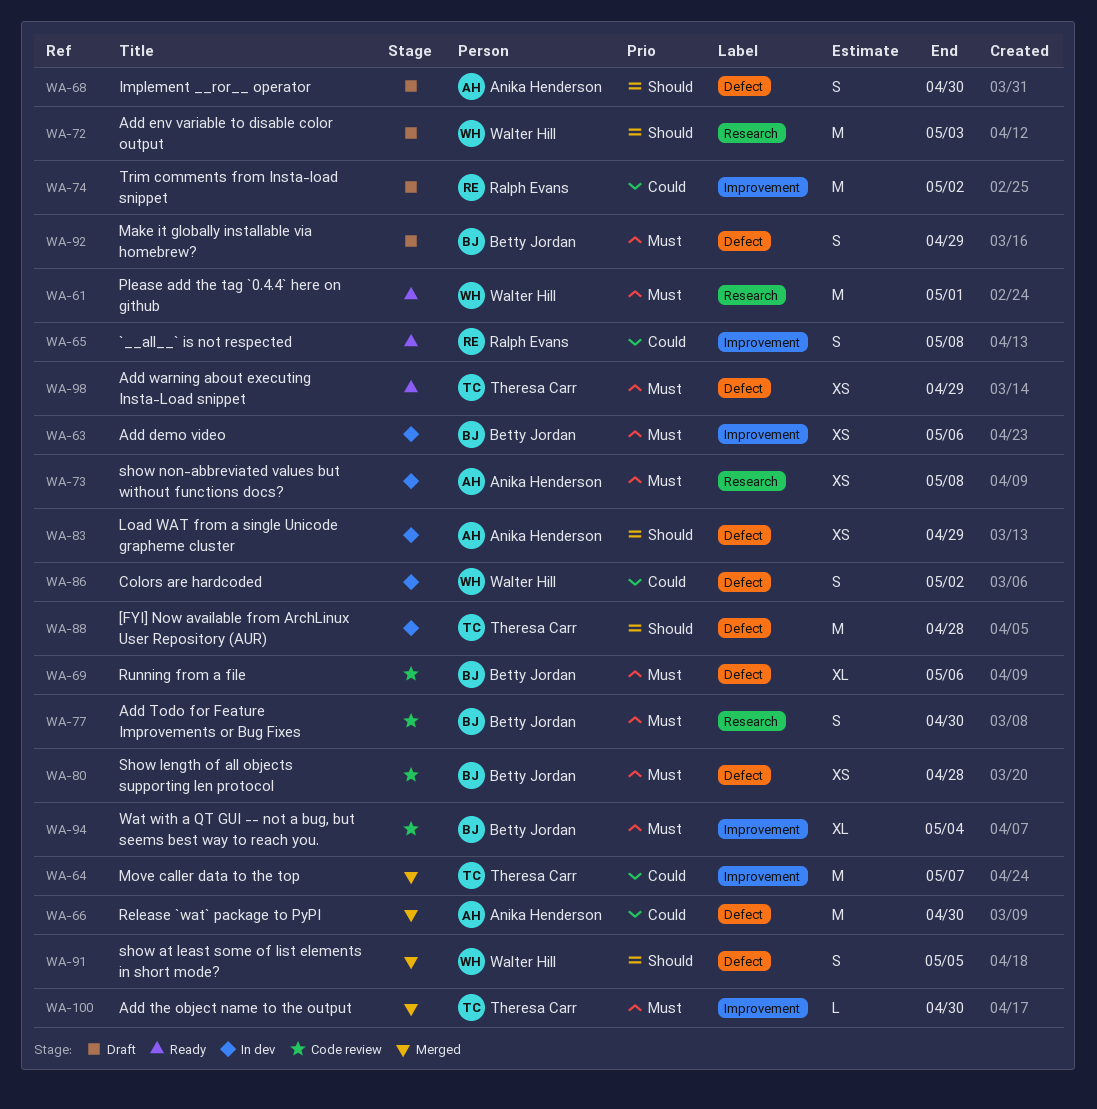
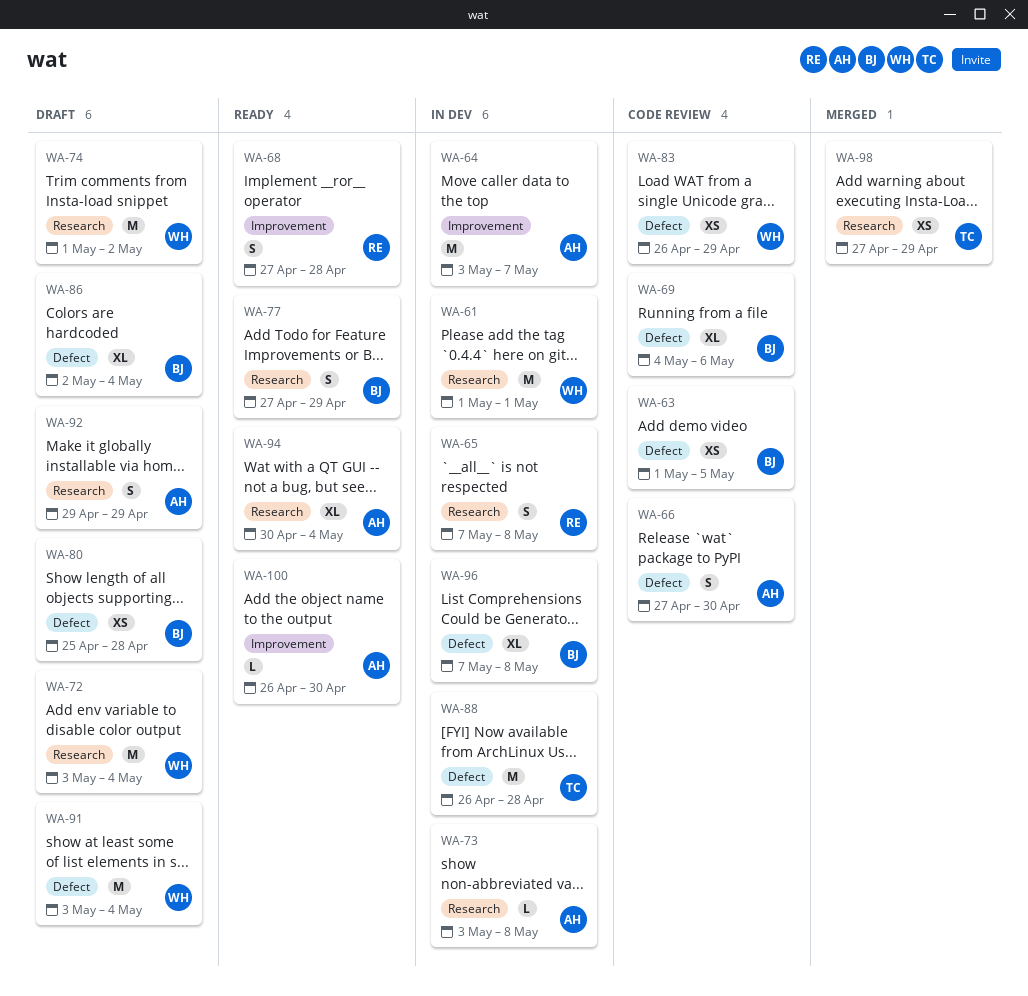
WA-61, status: Ready -> In dev
WA-63, status: In dev -> Code review
WA-63, label: Improvement -> Defect
WA-63, due: May 6 -> May 5
WA-64, status: Merged -> In dev
WA-64, owner: Theresa Carr -> Anika Henderson
WA-65, status: Ready -> In dev
WA-65, label: Improvement -> Research
WA-66, status: Merged -> Code review
WA-66, estimate: M -> S
WA-68, status: Draft -> Ready
WA-68, owner: Anika Henderson -> Ralph Evans
WA-68, label: Defect -> Improvement
WA-68, due: Apr 30 -> Apr 28
WA-72, due: May 3 -> May 4
WA-73, estimate: XS -> L
WA-74, owner: Ralph Evans -> Walter Hill
WA-74, label: Improvement -> Research
WA-77, status: Code review -> Ready
WA-77, due: Apr 30 -> Apr 29
WA-80, status: Code review -> Draft
WA-83, status: In dev -> Code review
WA-83, owner: Anika Henderson -> Walter Hill
WA-86, status: In dev -> Draft
WA-86, owner: Walter Hill -> Betty Jordan
WA-86, estimate: S -> XL
WA-86, due: May 2 -> May 4
WA-91, status: Merged -> Draft
WA-91, estimate: S -> M
WA-91, due: May 5 -> May 4
WA-92, owner: Betty Jordan -> Anika Henderson
WA-92, label: Defect -> Research
WA-94, status: Code review -> Ready
WA-94, owner: Betty Jordan -> Anika Henderson
WA-94, label: Improvement -> Research
WA-96: none -> present
WA-98, status: Ready -> Merged
WA-98, label: Defect -> Research
WA-100, status: Merged -> Ready
WA-100, owner: Theresa Carr -> Anika Henderson

